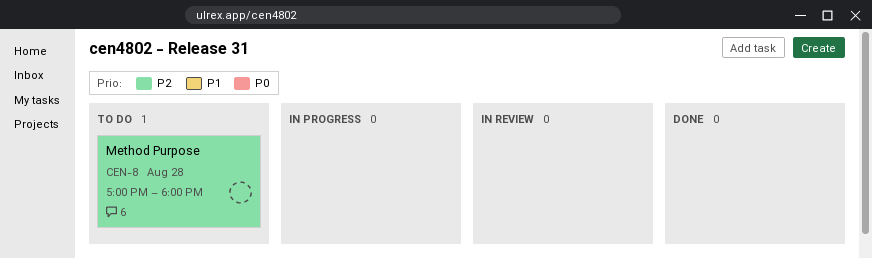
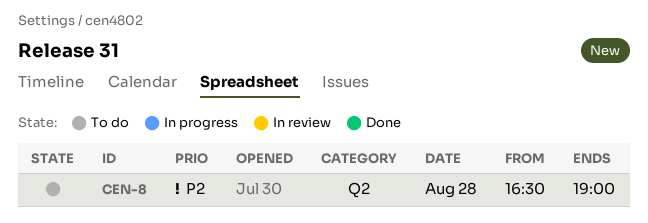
CEN-8, begins: 17:00 -> 16:30
CEN-8, ends: 18:00 -> 19:00

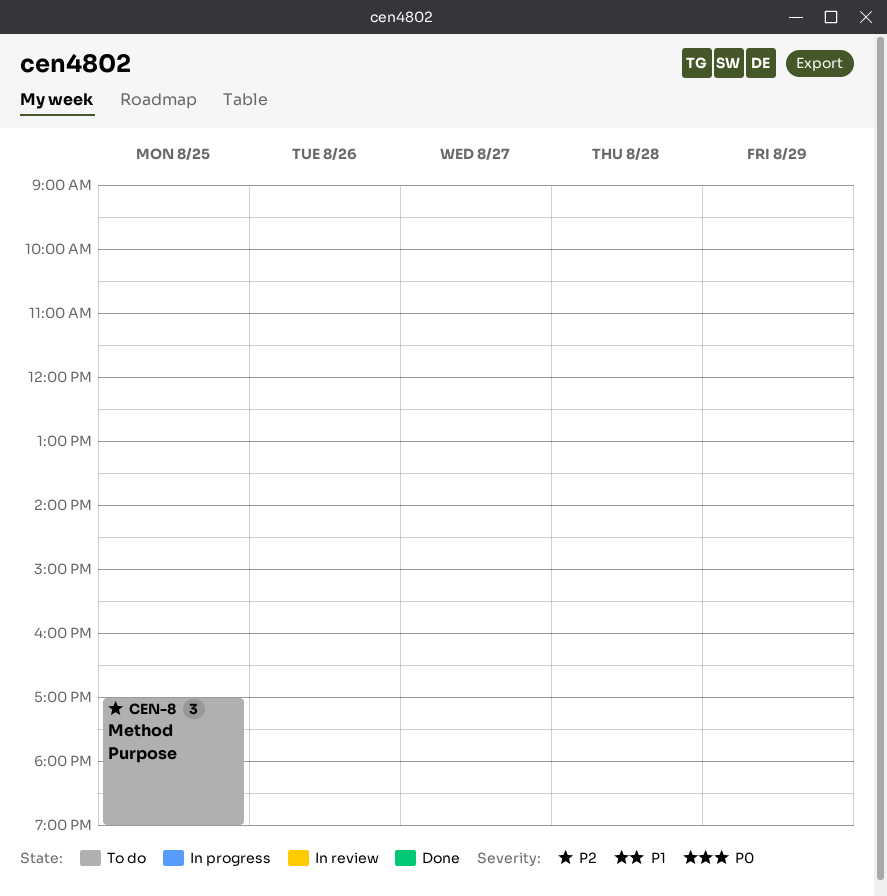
CEN-8, day: Aug 28 -> Aug 25
CEN-8, begins: 16:30 -> 17:00

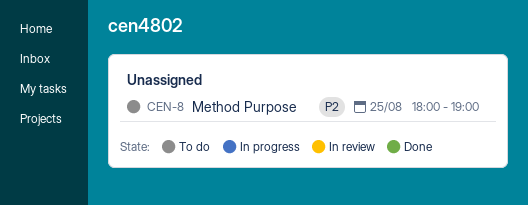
CEN-8, begins: 17:00 -> 18:00

